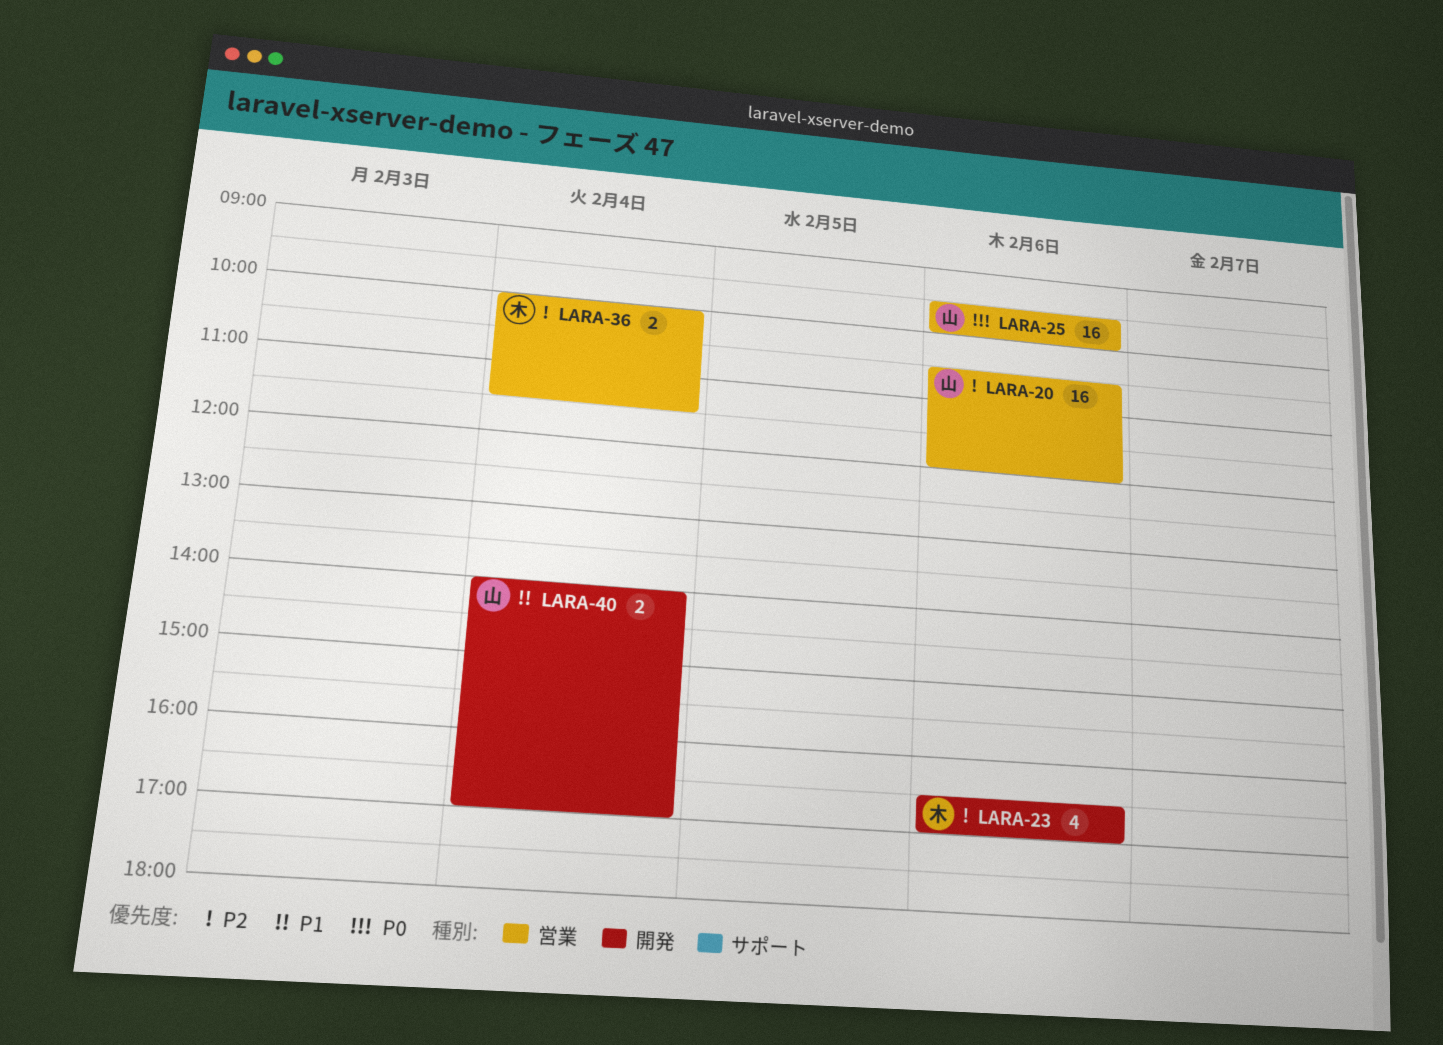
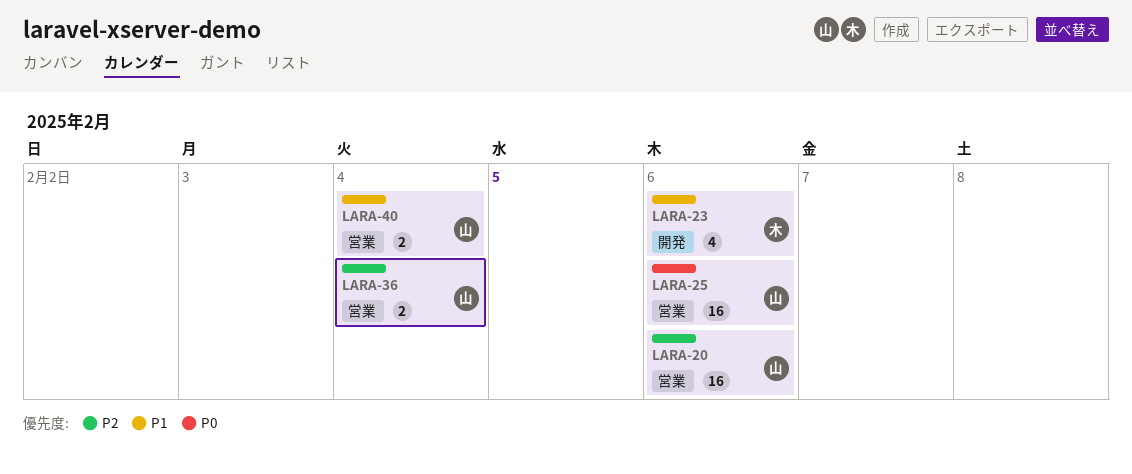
LARA-23, priority: P2 -> P1
LARA-36, owner: 木 -> 山
LARA-40, label: 開発 -> 営業

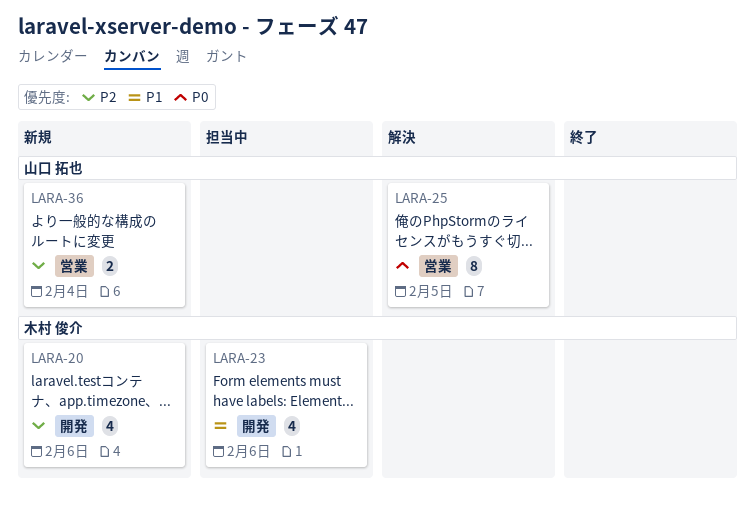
LARA-20, owner: 山口 拓也 -> 木村 俊介
LARA-20, label: 営業 -> 開発
LARA-20, estimate: 16 -> 4
LARA-25, estimate: 16 -> 8
LARA-25, day: Feb 6 -> Feb 5
LARA-40: present -> none

